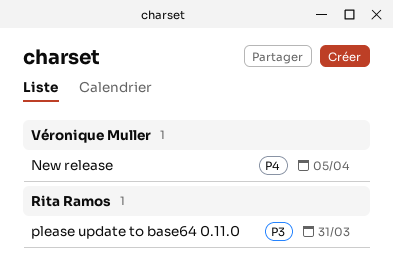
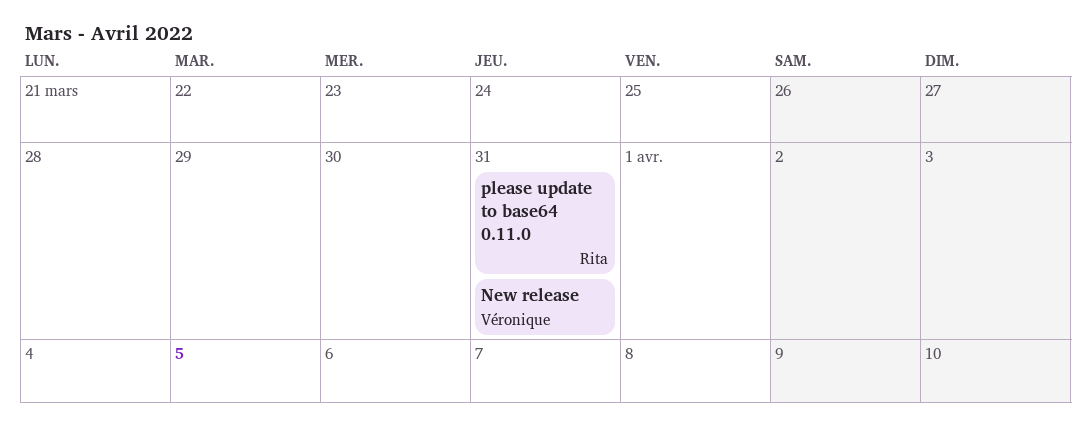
New release, due: Apr 5 -> Mar 31

